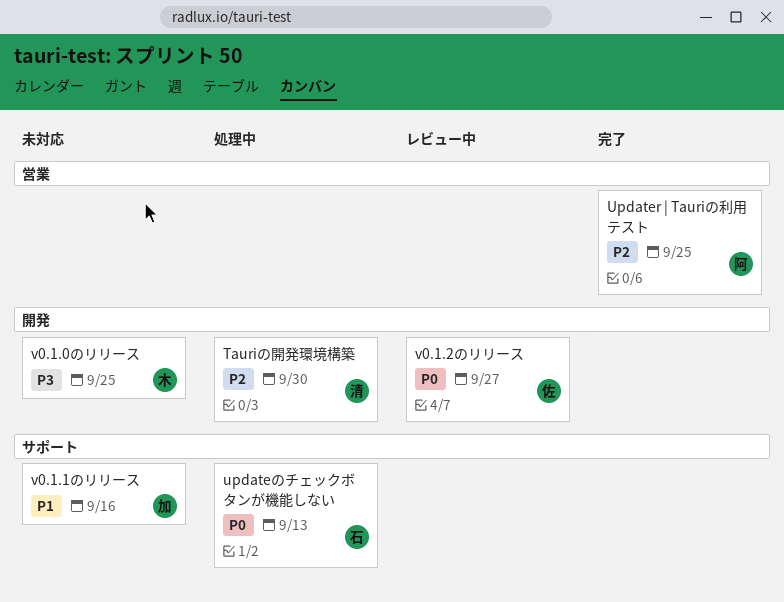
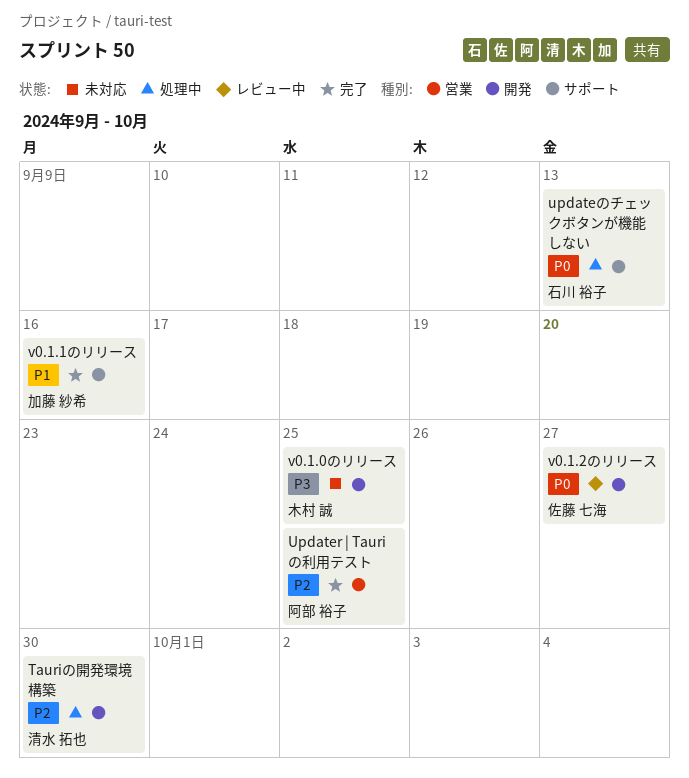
v0.1.1のリリース, status: 未対応 -> 完了

